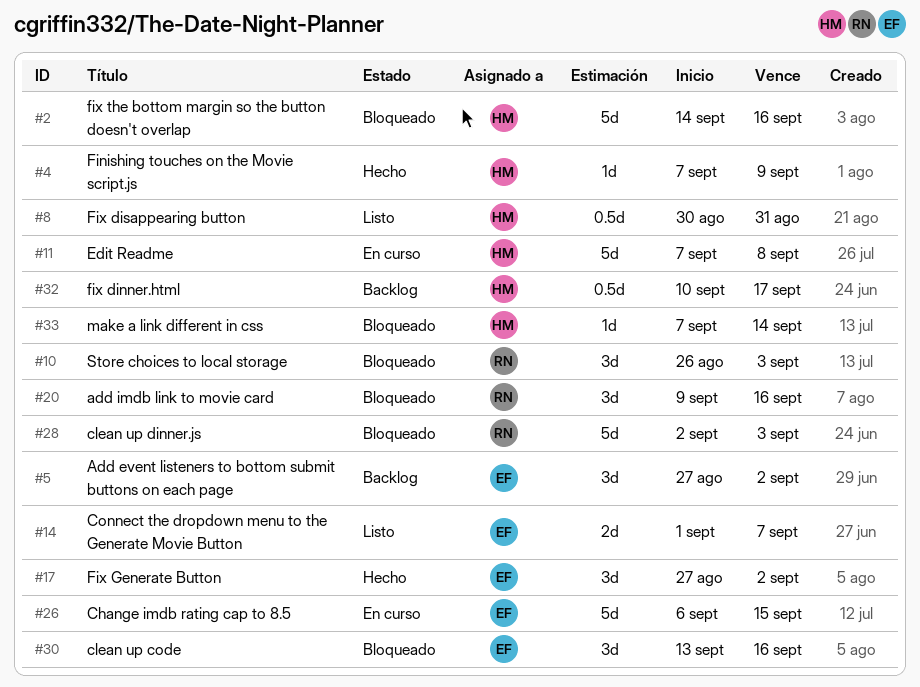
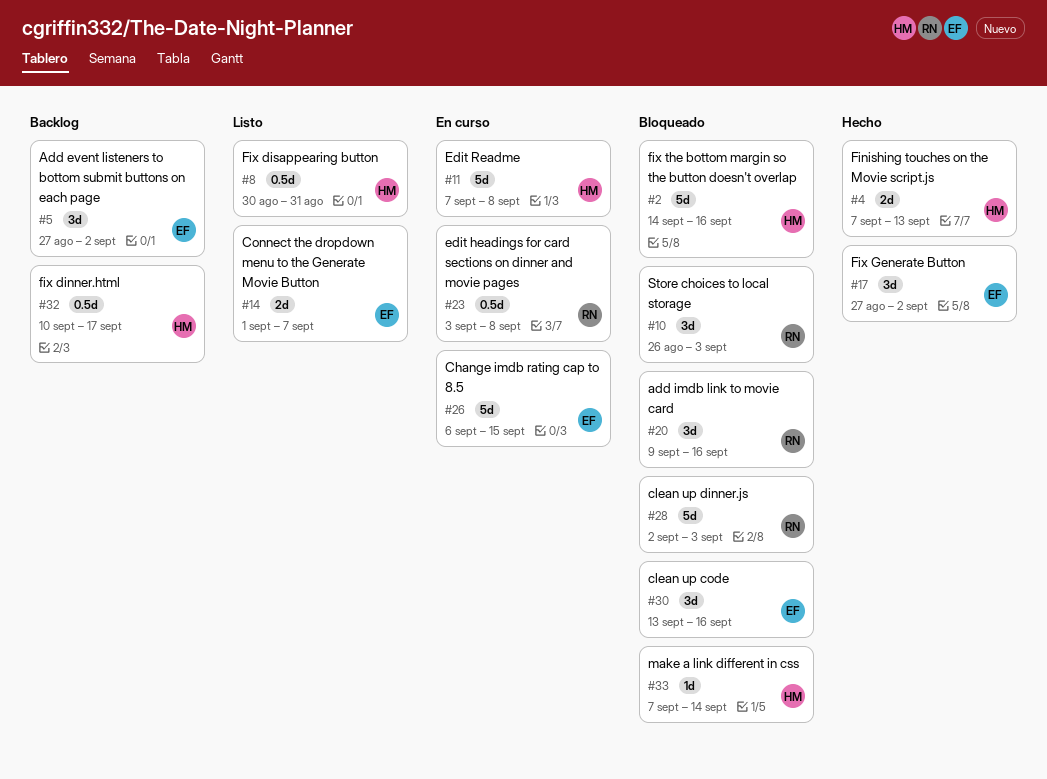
#4, estimate: 1d -> 2d
#4, due: Sep 9 -> Sep 13
#23: none -> present

